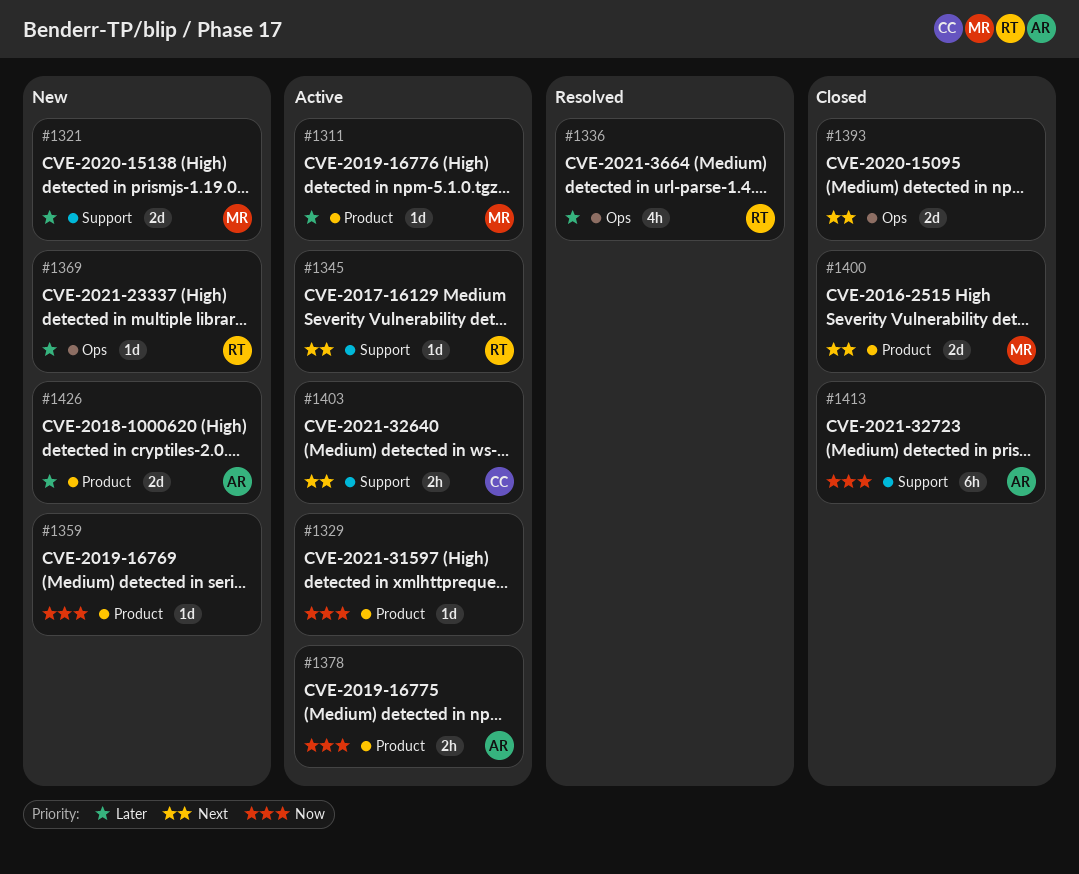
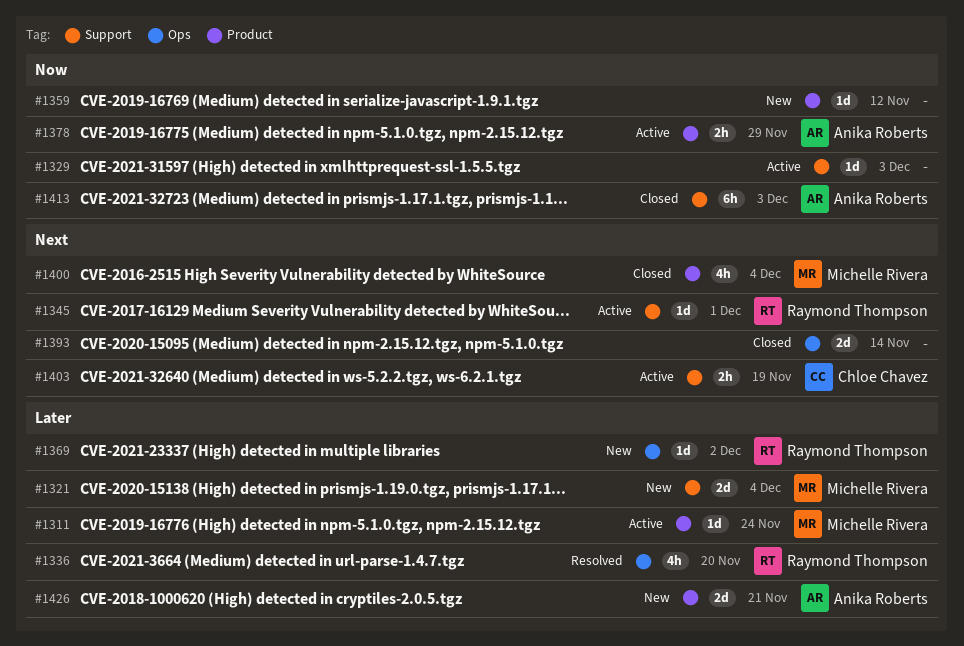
#1329, label: Product -> Support
#1400, estimate: 2d -> 4h

